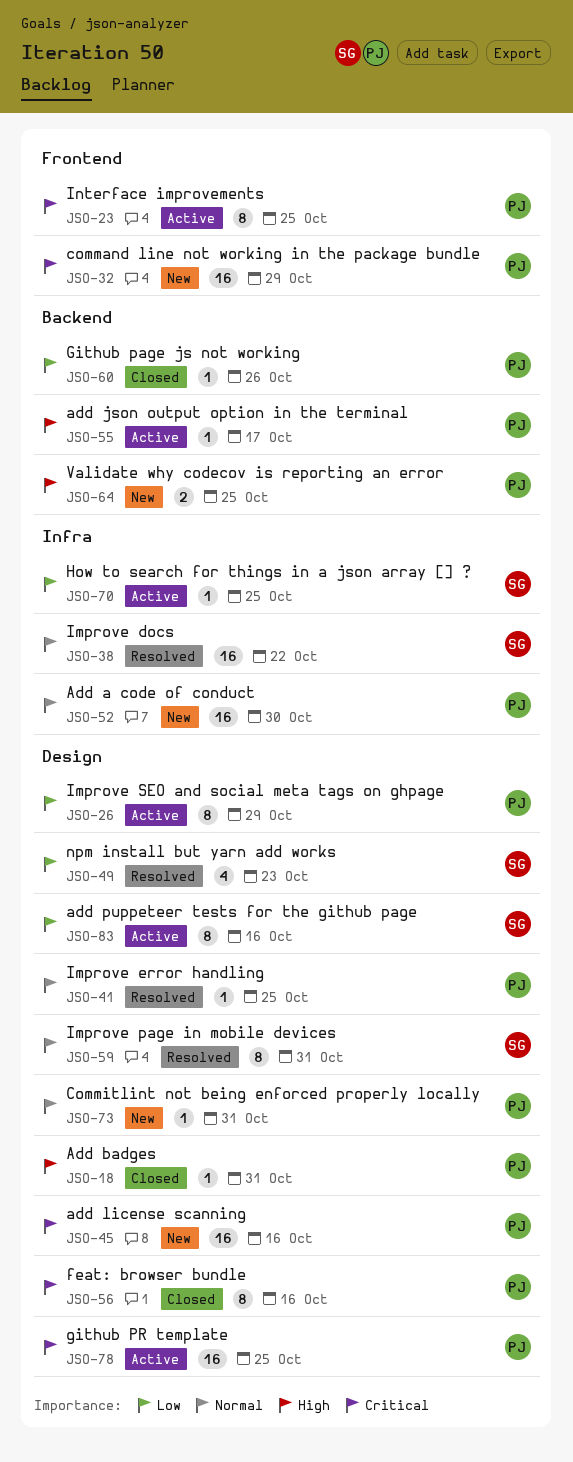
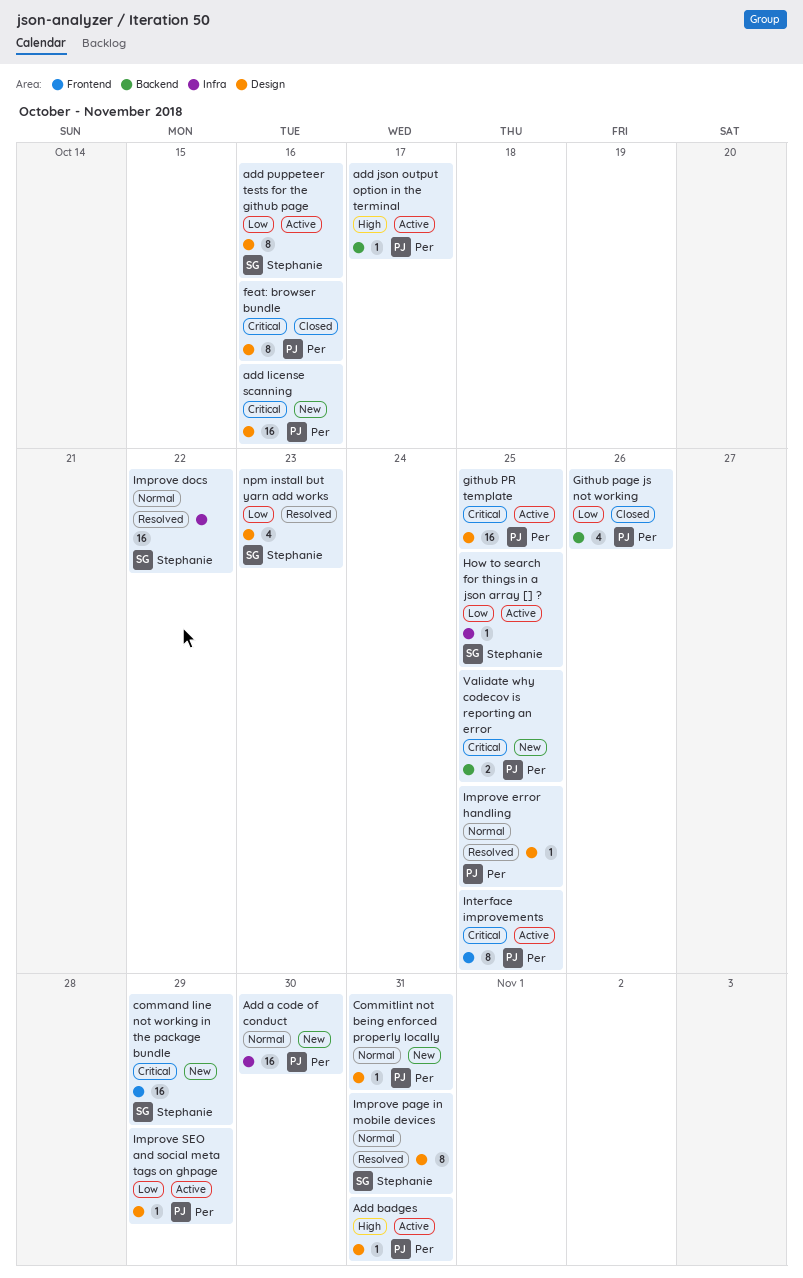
Add badges, status: Closed -> Active
command line not working in the package bundle, owner: Per -> Stephanie
Github page js not working, estimate: 1 -> 4
Improve SEO and social meta tags on ghpage, estimate: 8 -> 1
Validate why codecov is reporting an error, priority: High -> Critical

